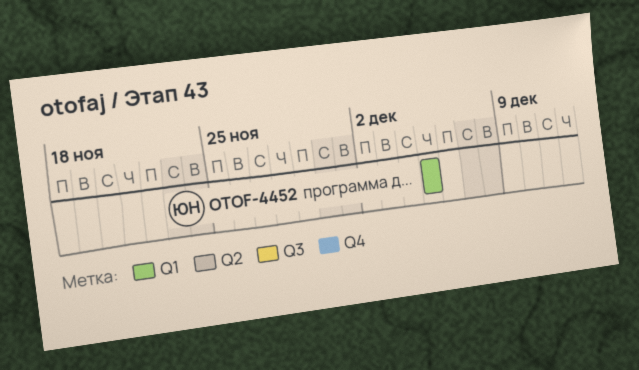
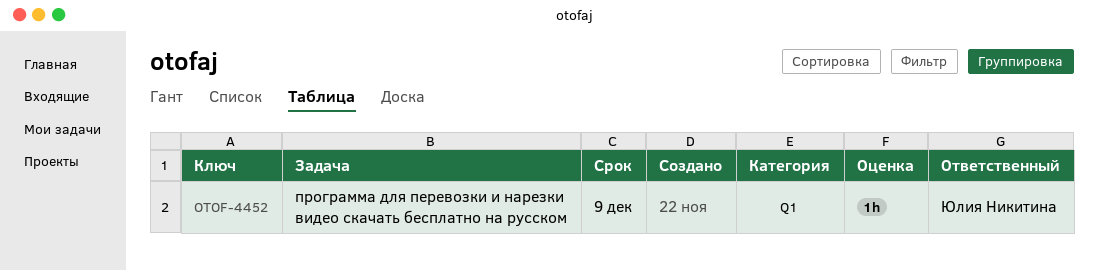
OTOF-4452, due: Dec 5 -> Dec 9

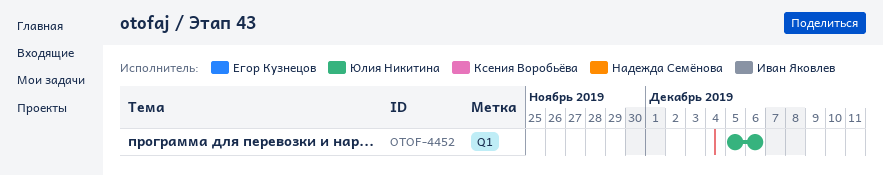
OTOF-4452, due: Dec 9 -> Dec 6

